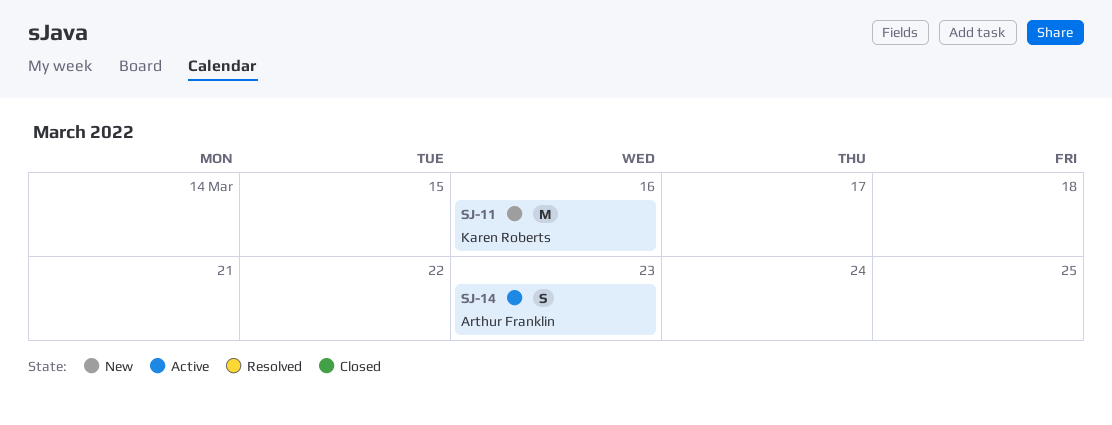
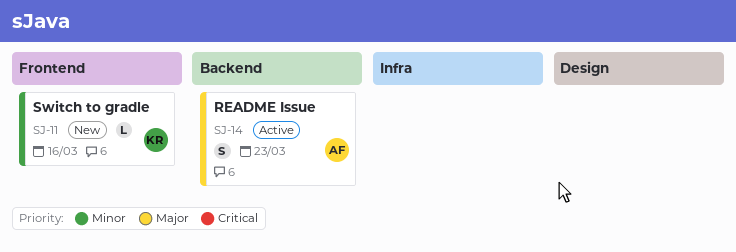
SJ-11, estimate: M -> L

